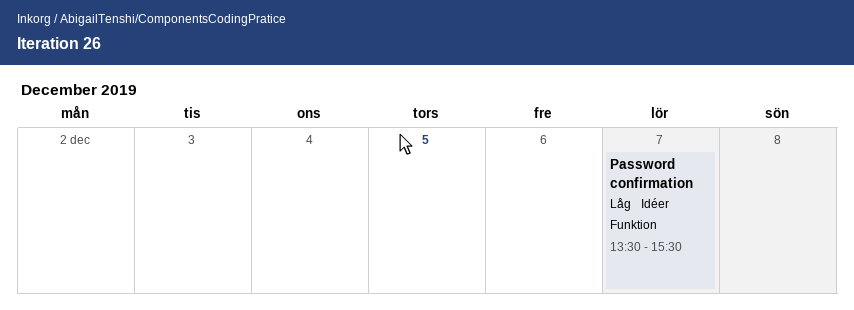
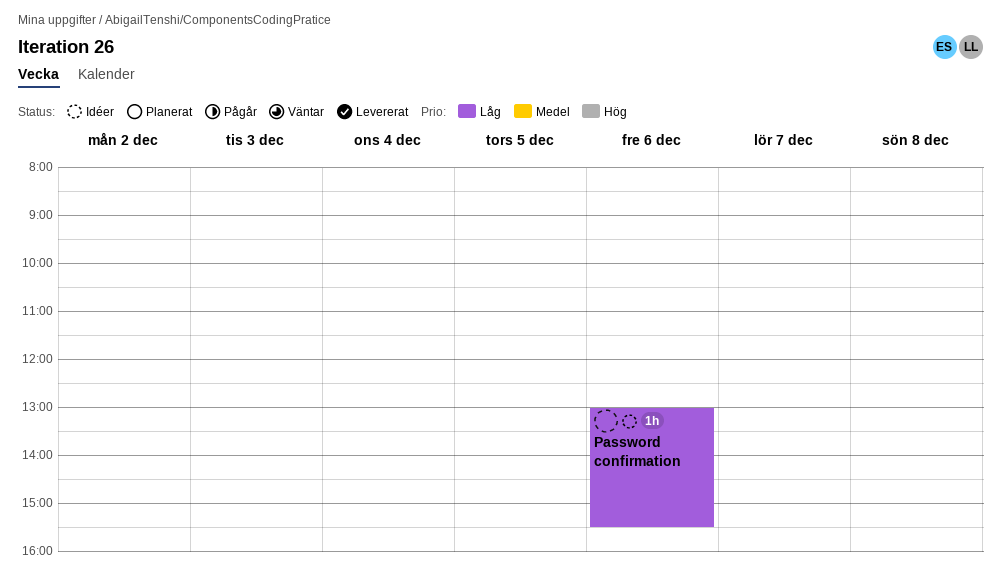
Password confirmation, day: Dec 7 -> Dec 6
Password confirmation, begins: 13:30 -> 13:00

